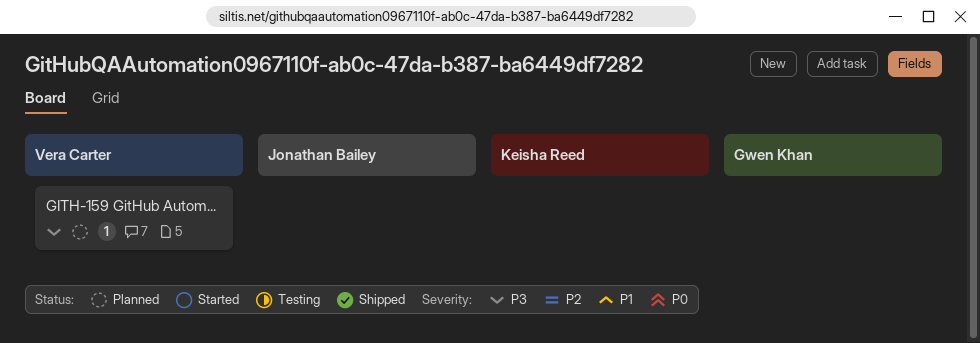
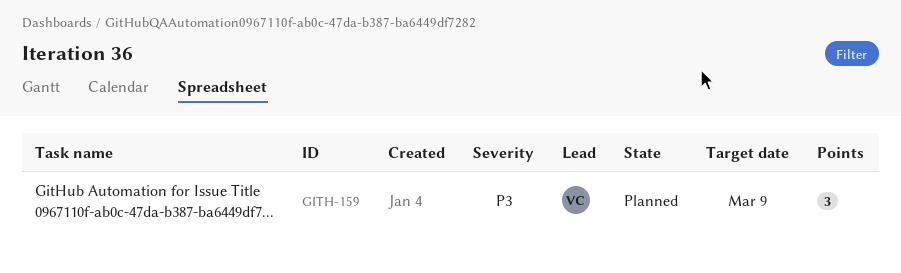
GITH-159, estimate: 1 -> 3

